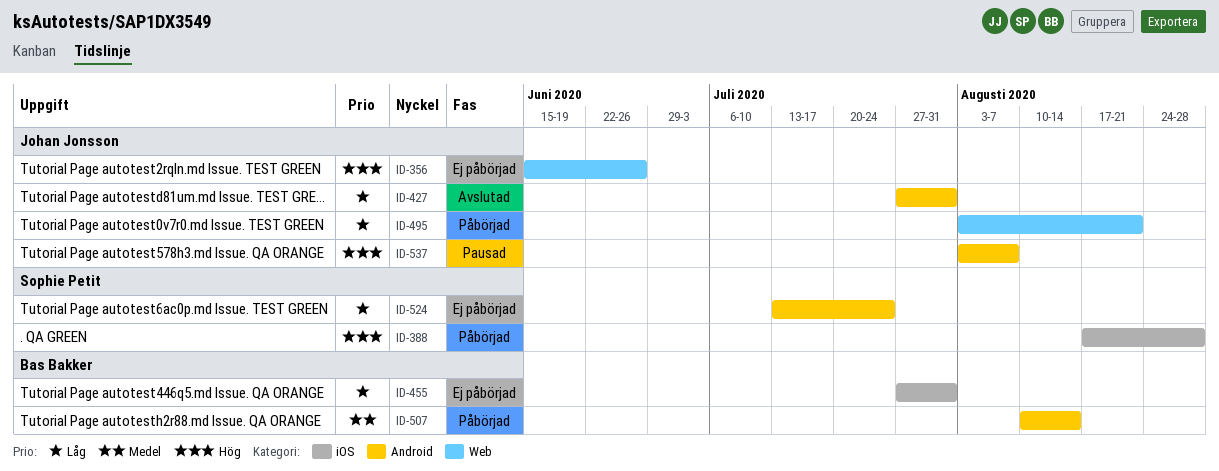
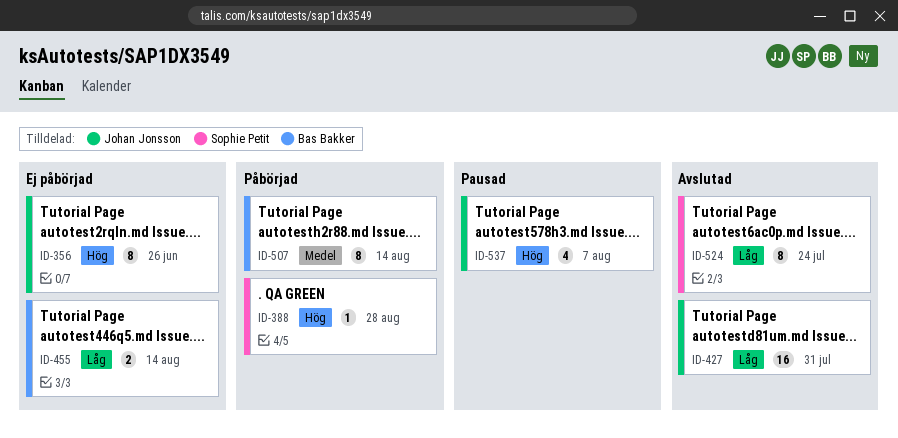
ID-455, due: Jul 31 -> Aug 14
ID-495: present -> none
ID-524, status: Ej påbörjad -> Avslutad

